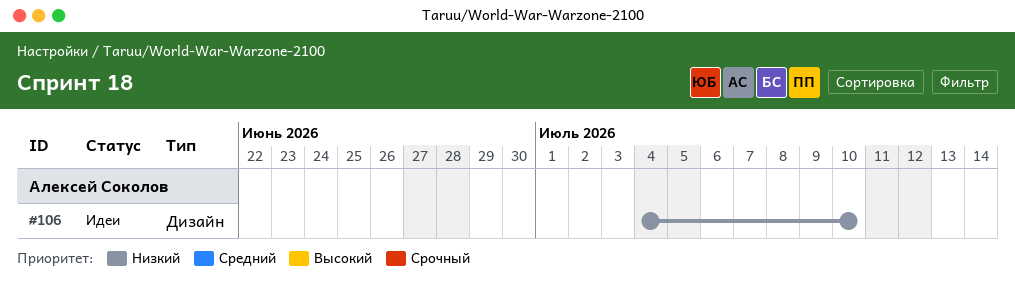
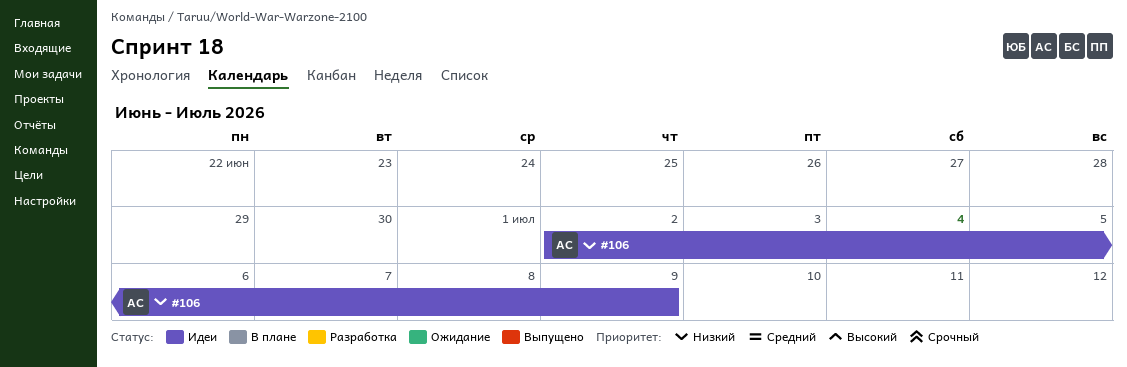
#106, start: Jul 4 -> Jul 2
#106, due: Jul 10 -> Jul 9

